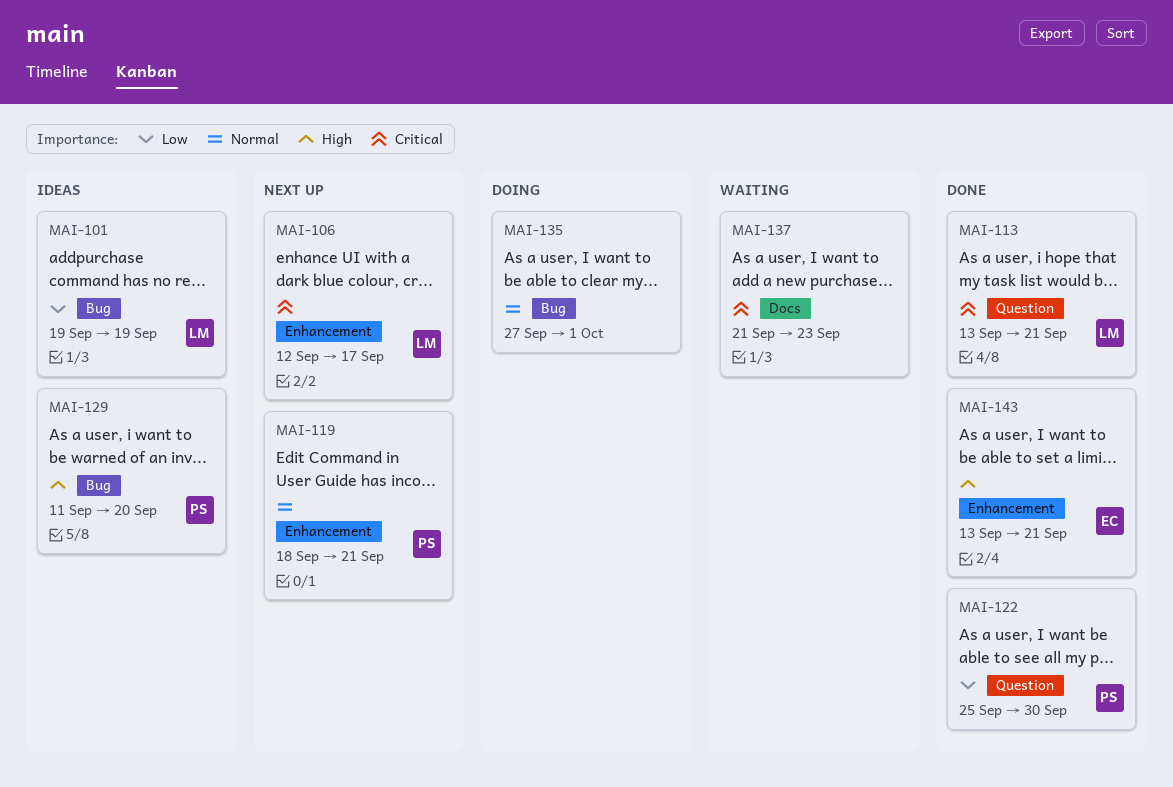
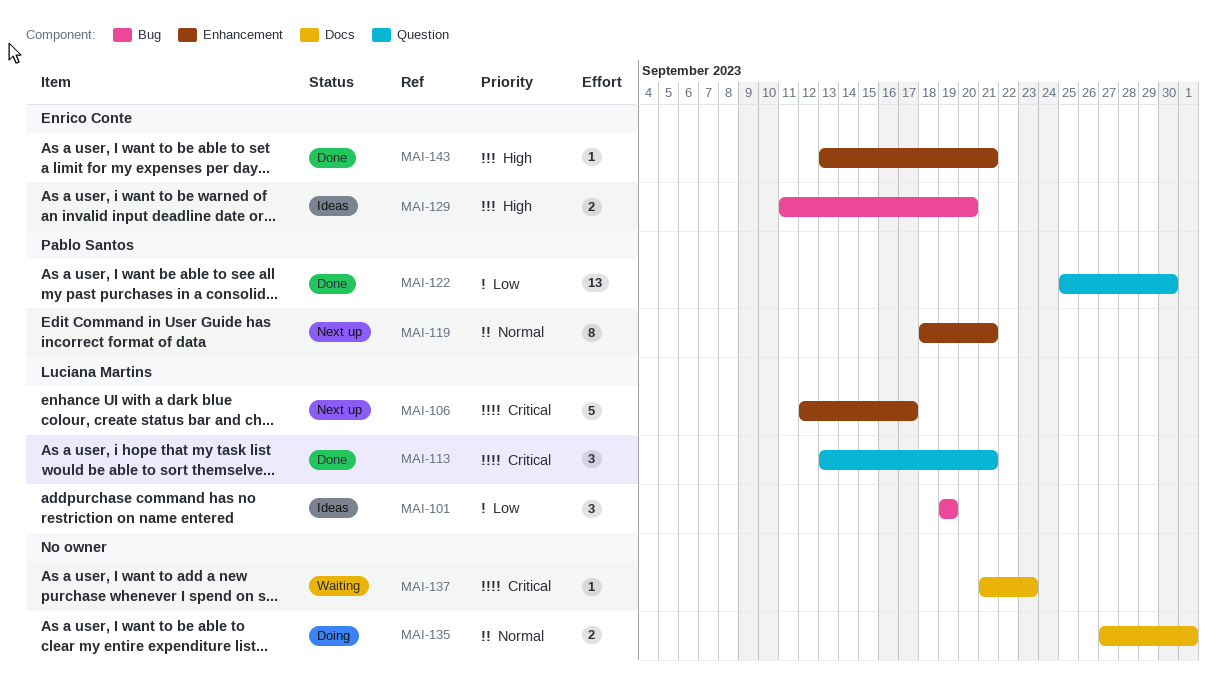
MAI-129, owner: Pablo Santos -> Enrico Conte
MAI-135, label: Bug -> Docs

